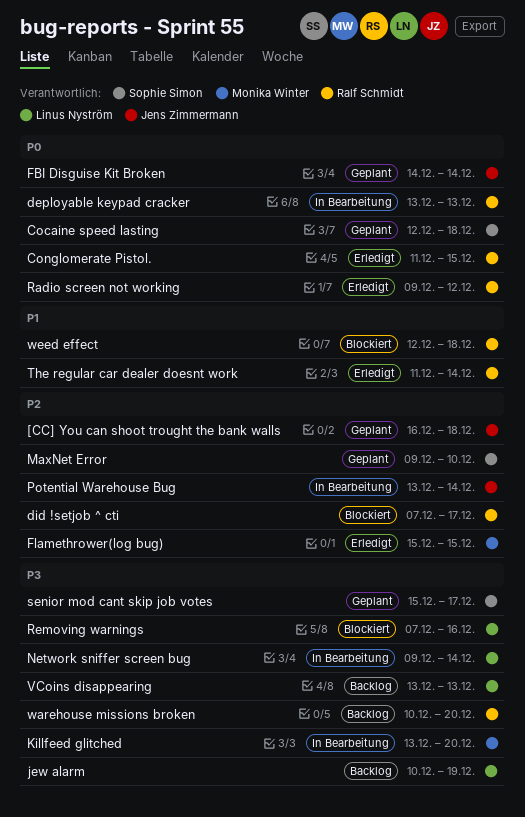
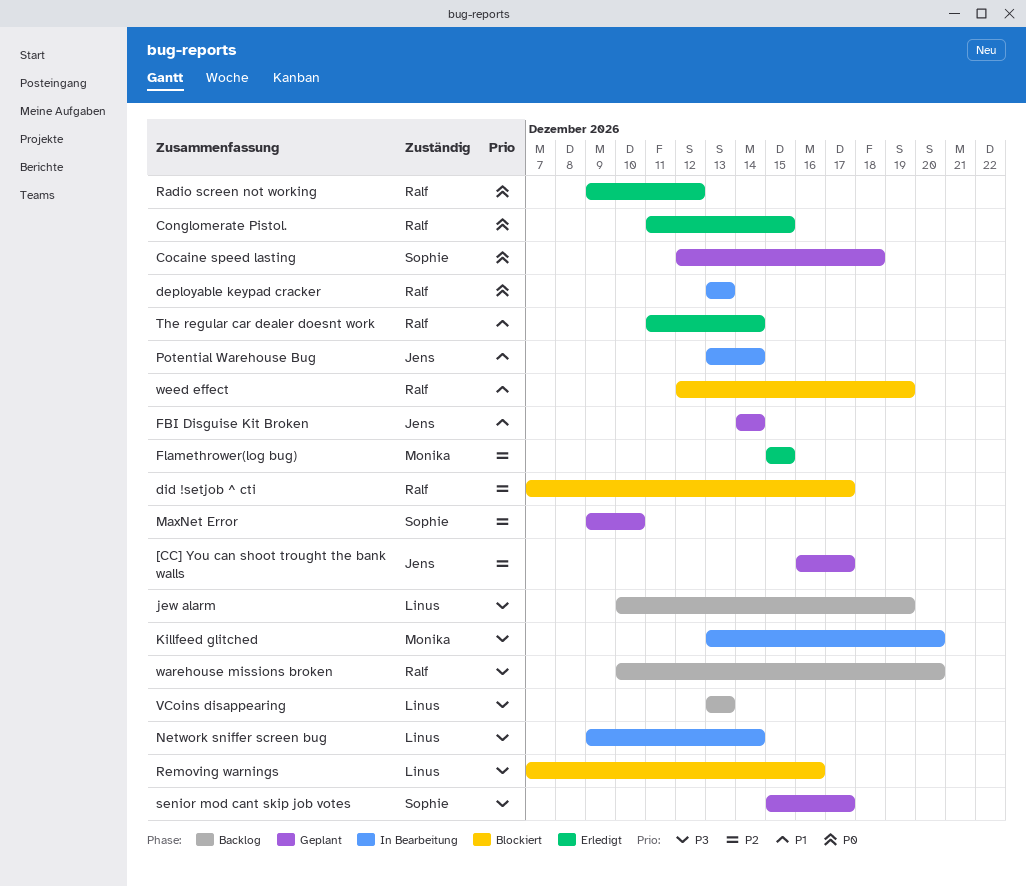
[CC] You can shoot trought the bank walls, due: Dec 18 -> Dec 17
FBI Disguise Kit Broken, priority: P0 -> P1
Potential Warehouse Bug, priority: P2 -> P1
weed effect, due: Dec 18 -> Dec 19

